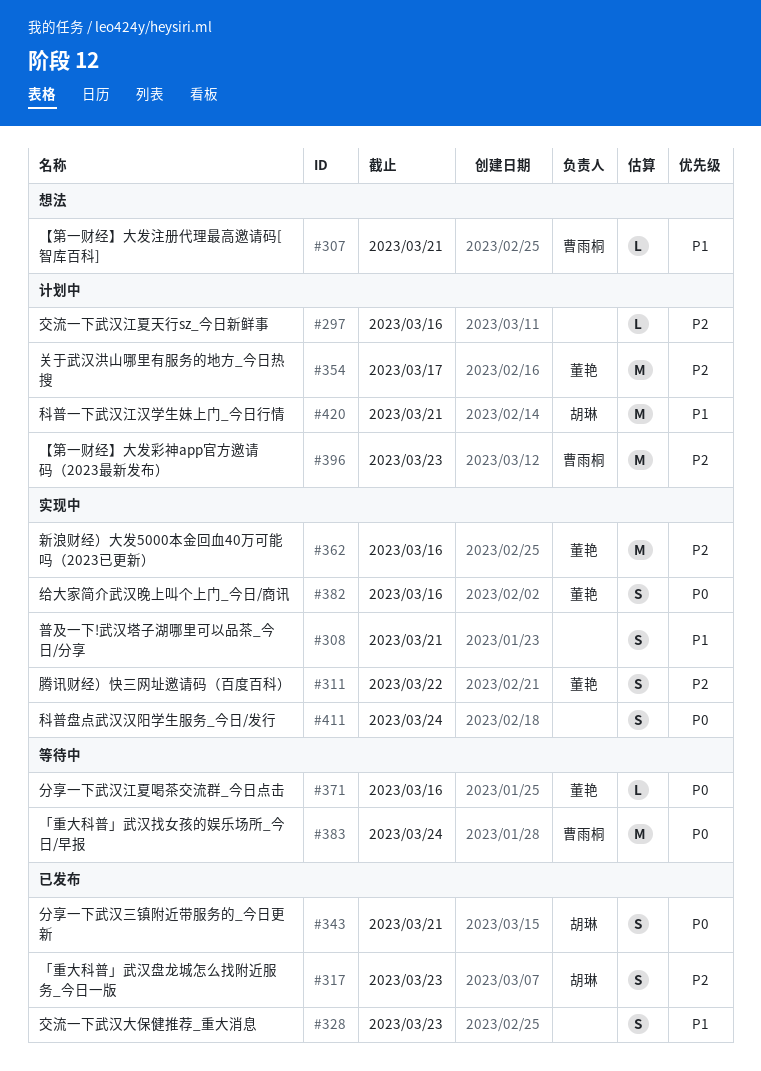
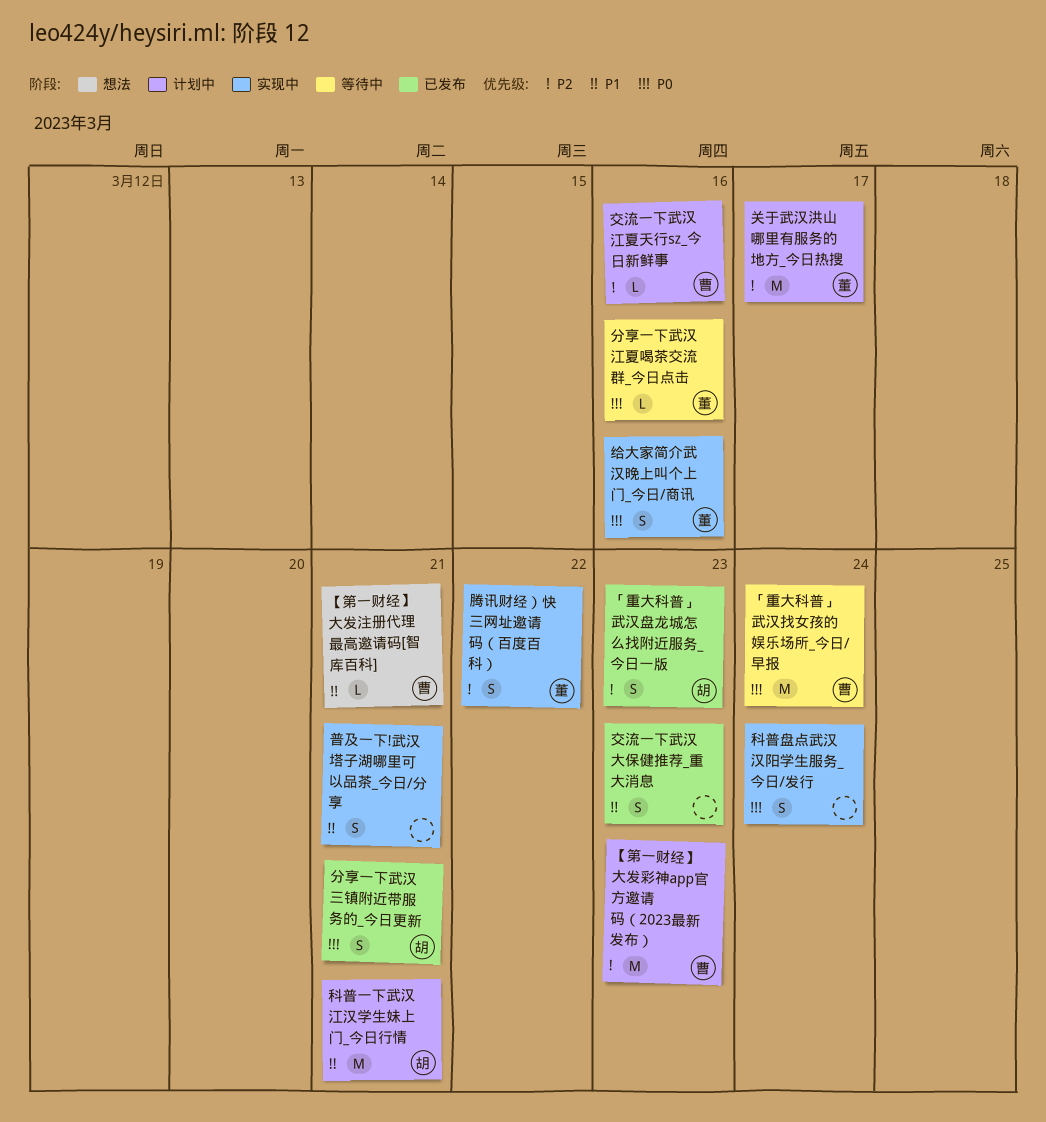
交流一下武汉江夏天行sz_今日新鲜事, owner: none -> 曹雨桐
新浪财经）大发5000本金回血40万可能吗（2023已更新）: present -> none

